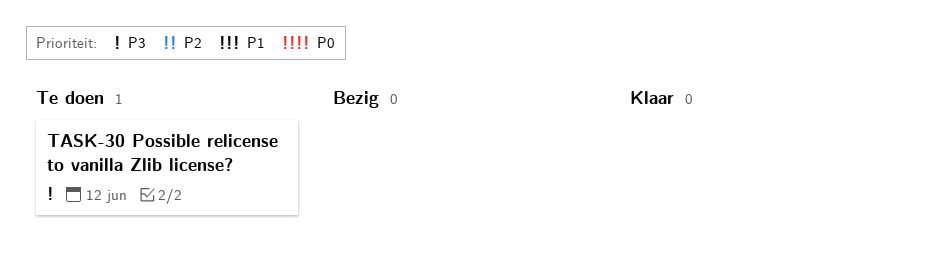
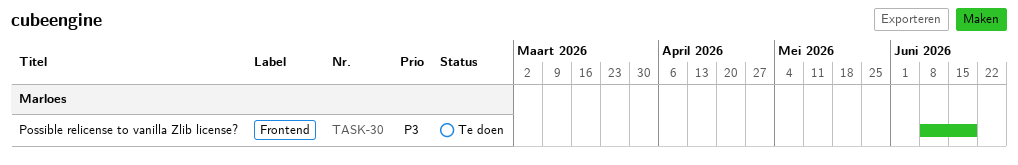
TASK-30, due: Jun 12 -> Jun 19

